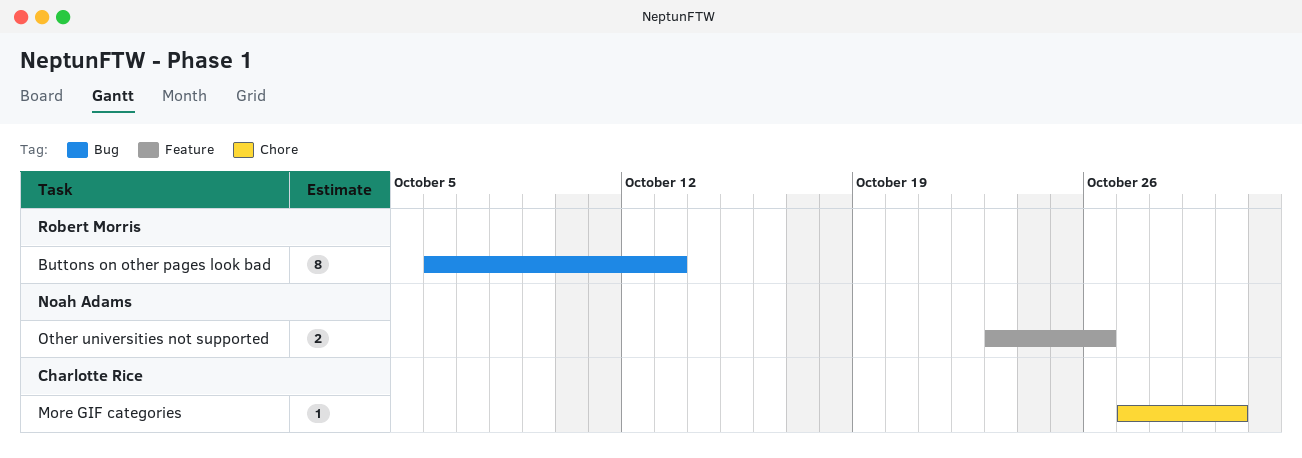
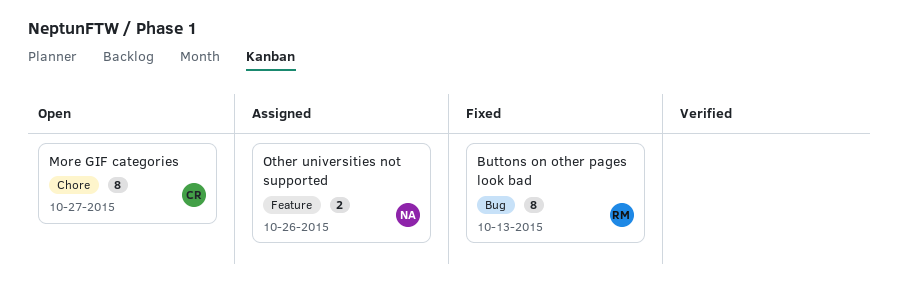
More GIF categories, estimate: 1 -> 8
More GIF categories, due: Oct 30 -> Oct 27

